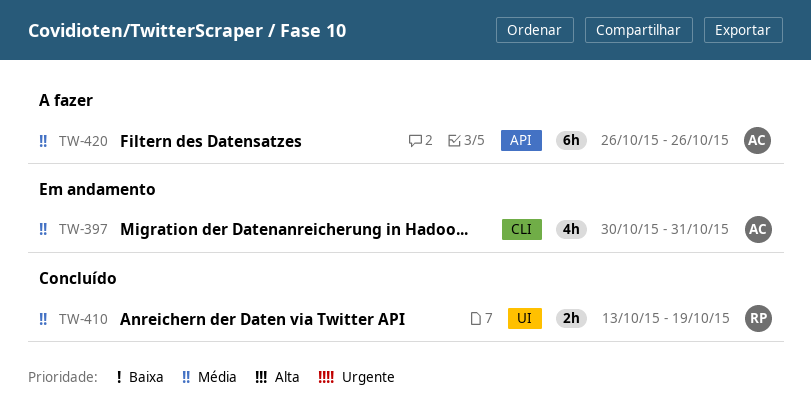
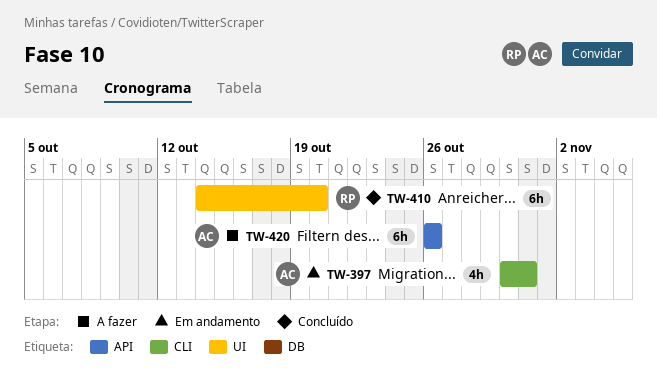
TW-410, estimate: 2h -> 6h
TW-410, start: Oct 13 -> Oct 14
TW-410, due: Oct 19 -> Oct 20

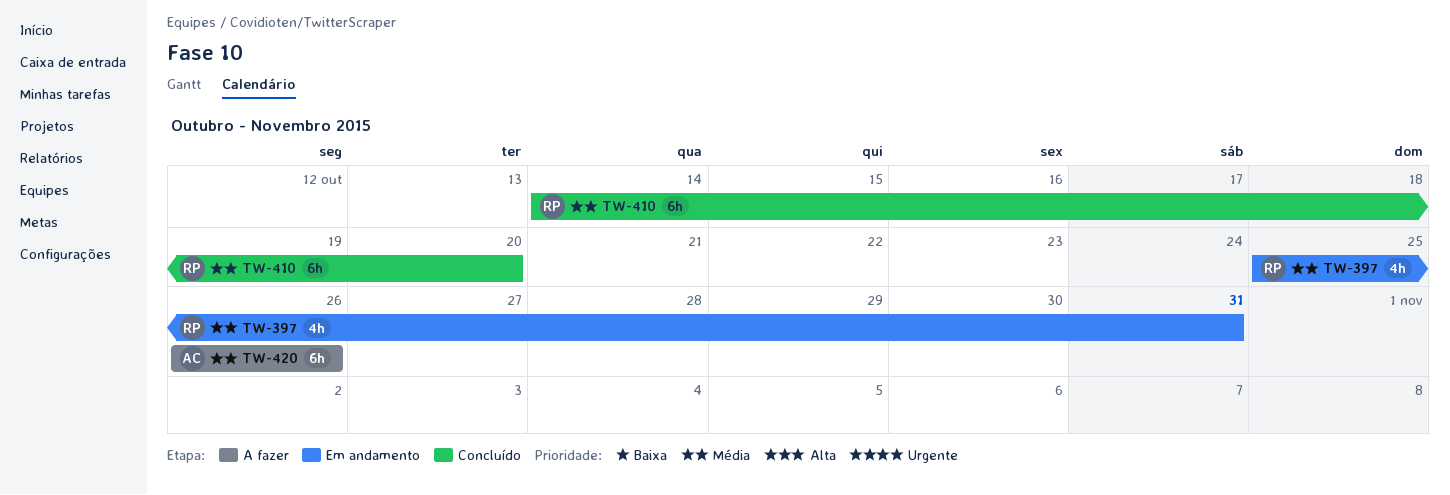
TW-397, owner: AC -> RP
TW-397, start: Oct 30 -> Oct 25

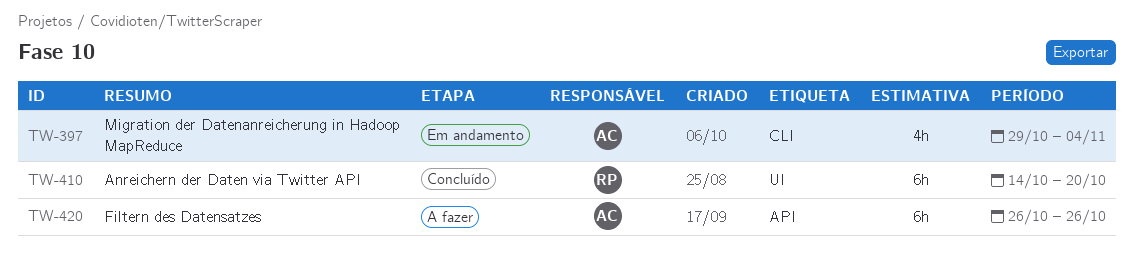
TW-397, owner: RP -> AC
TW-397, start: Oct 25 -> Oct 29
TW-397, due: Oct 31 -> Nov 4

